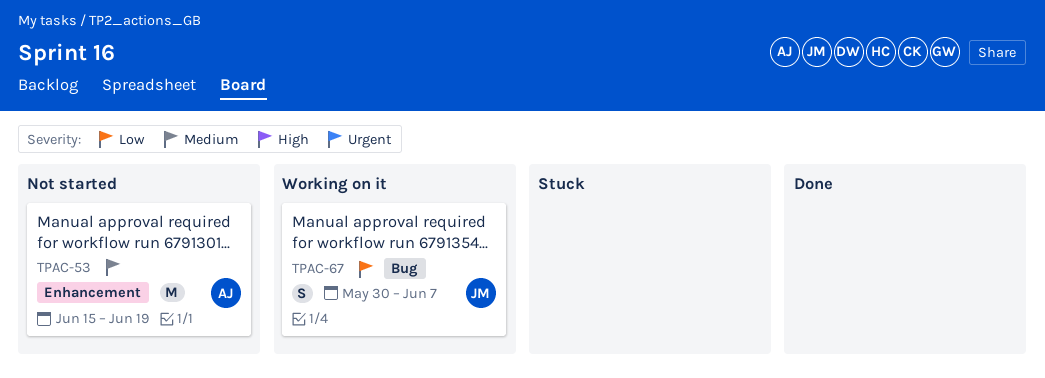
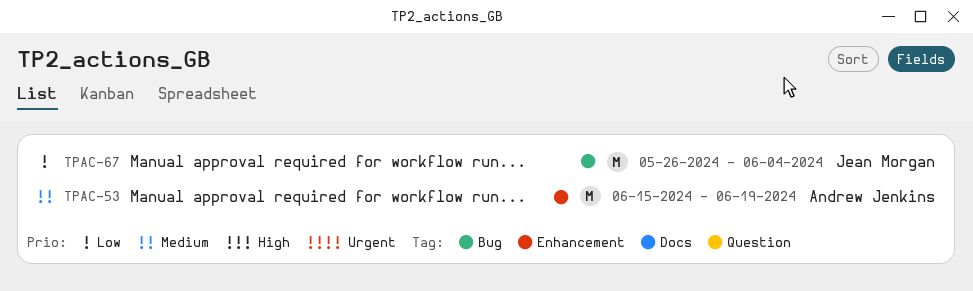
TPAC-67, estimate: S -> M
TPAC-67, start: May 30 -> May 26
TPAC-67, due: Jun 7 -> Jun 4

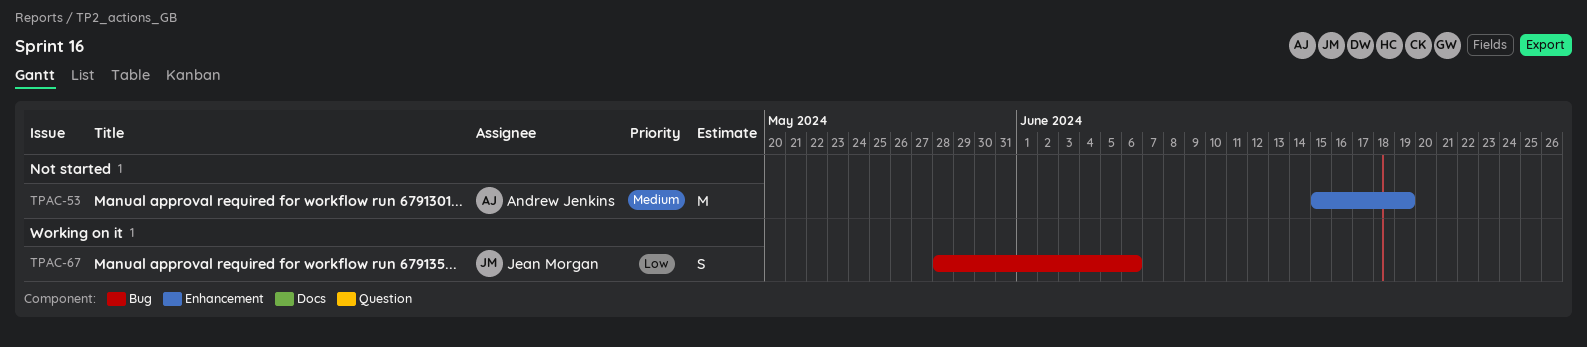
TPAC-67, estimate: M -> S
TPAC-67, start: May 26 -> May 28
TPAC-67, due: Jun 4 -> Jun 6

